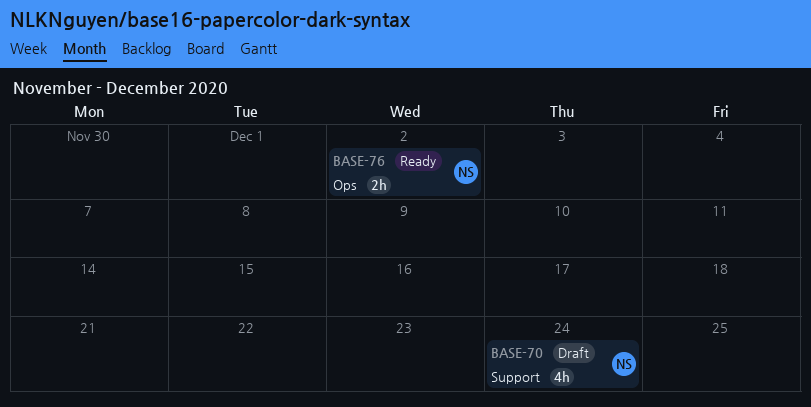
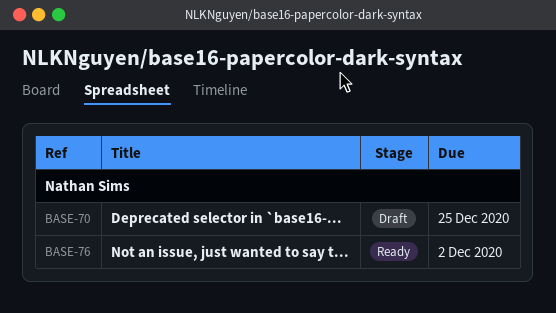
BASE-70, due: Dec 24 -> Dec 25

